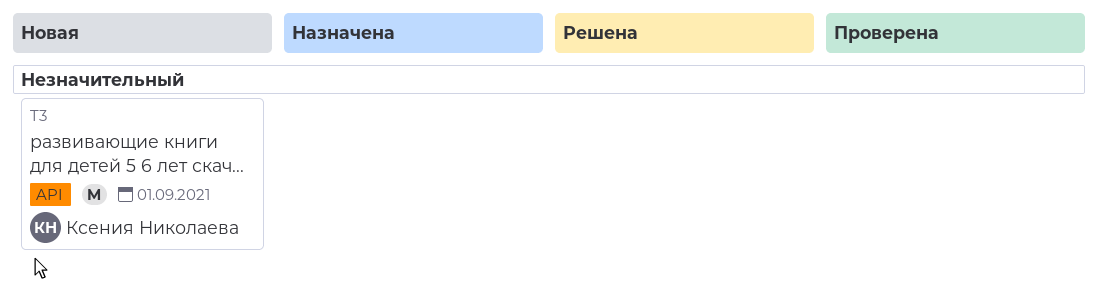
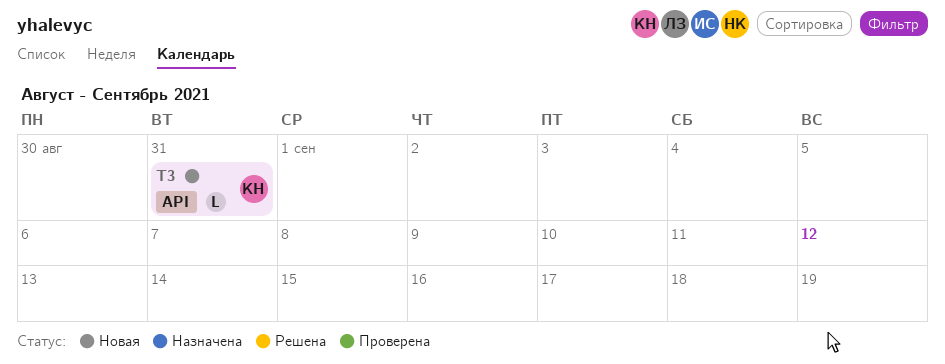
T3, estimate: M -> L
T3, due: Sep 1 -> Aug 31

